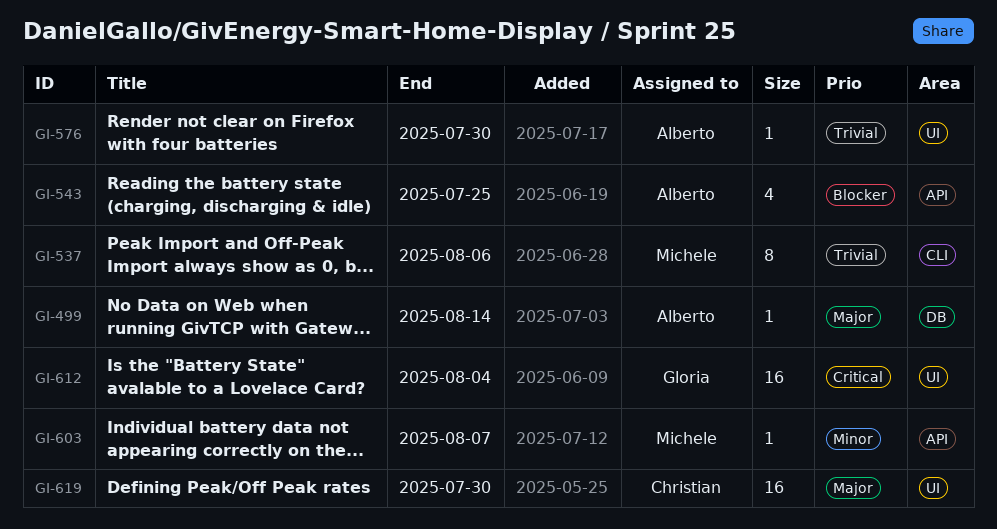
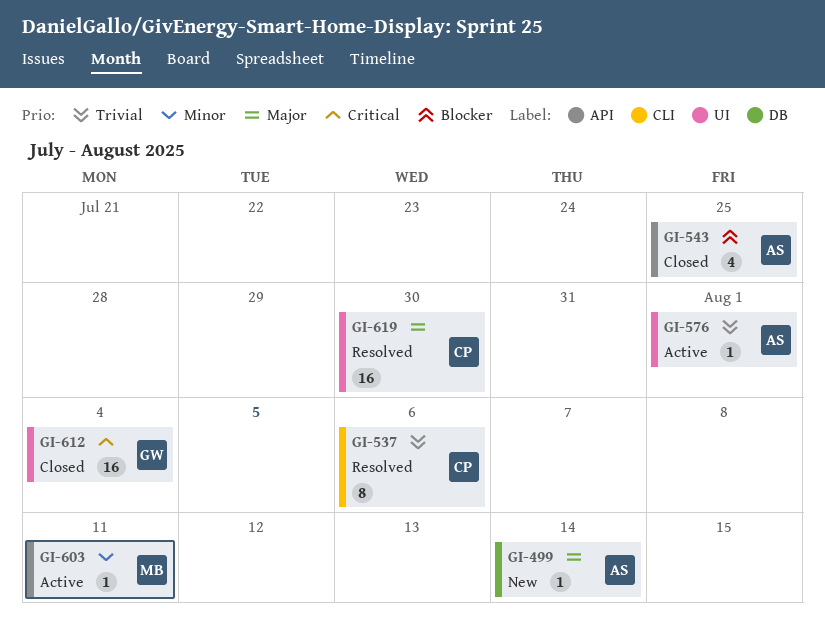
GI-537, owner: Michele -> Christian
GI-576, due: Jul 30 -> Aug 1
GI-603, due: Aug 7 -> Aug 11

